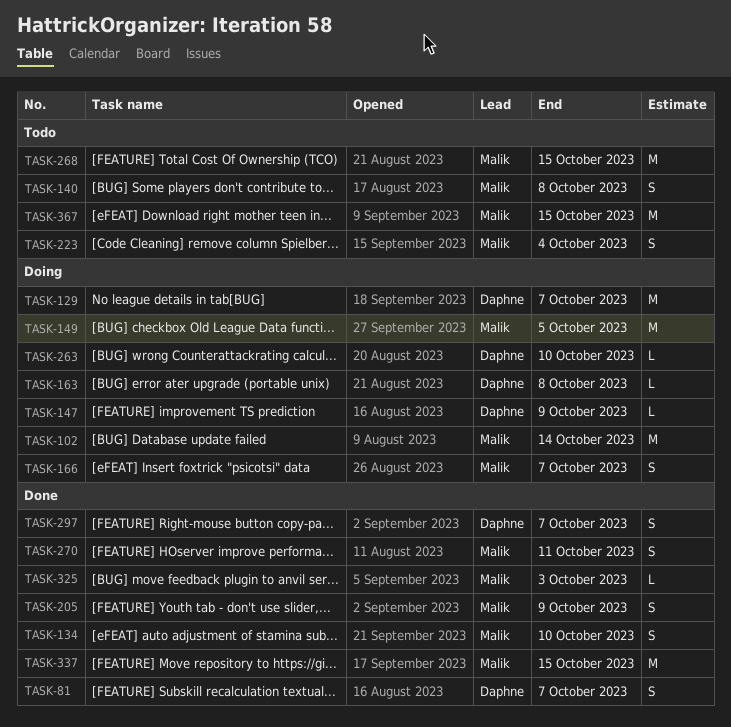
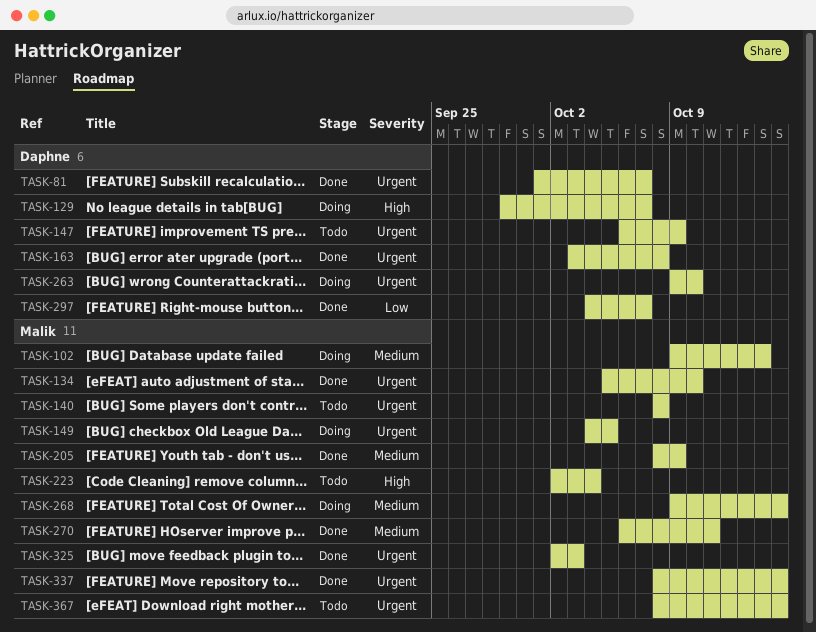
TASK-147, status: Doing -> Todo
TASK-163, status: Doing -> Done
TASK-166: present -> none
TASK-268, status: Todo -> Doing

